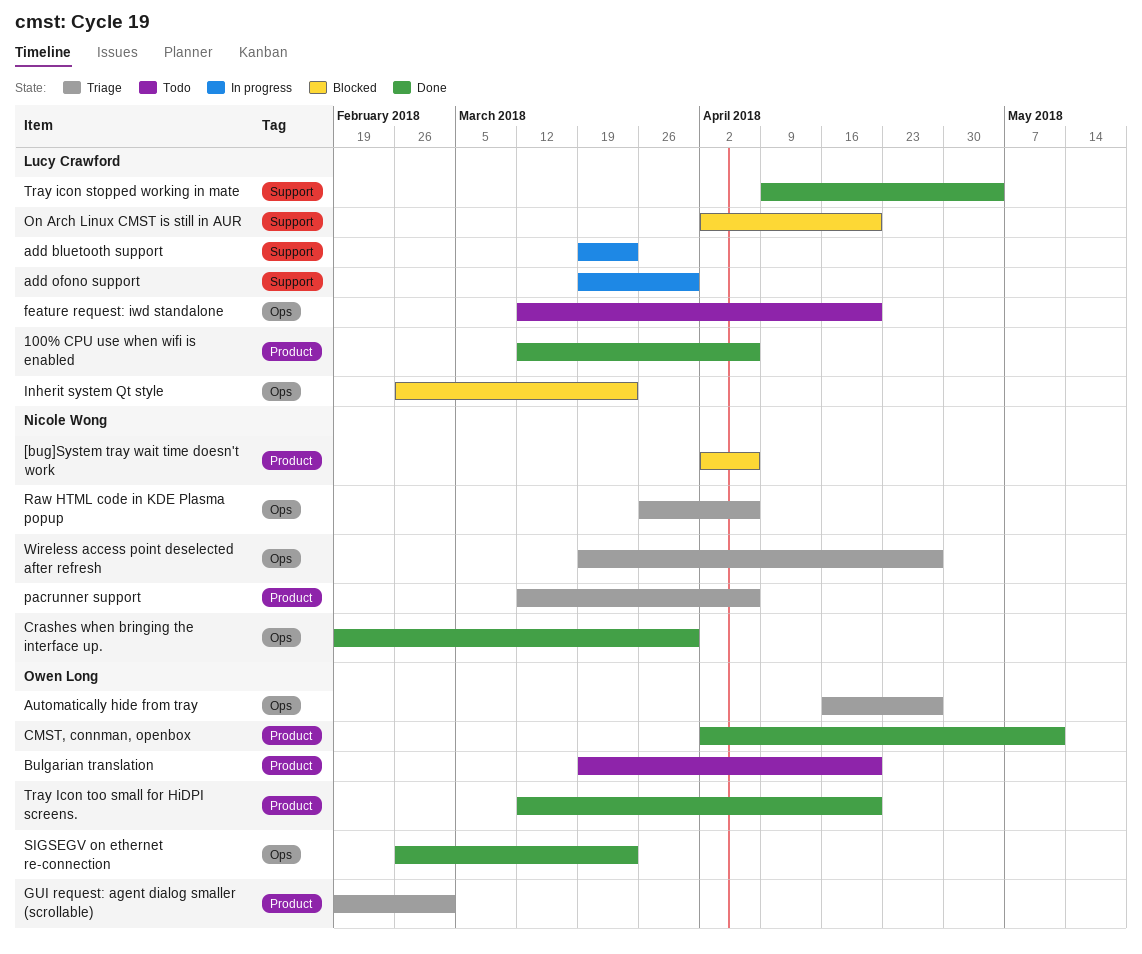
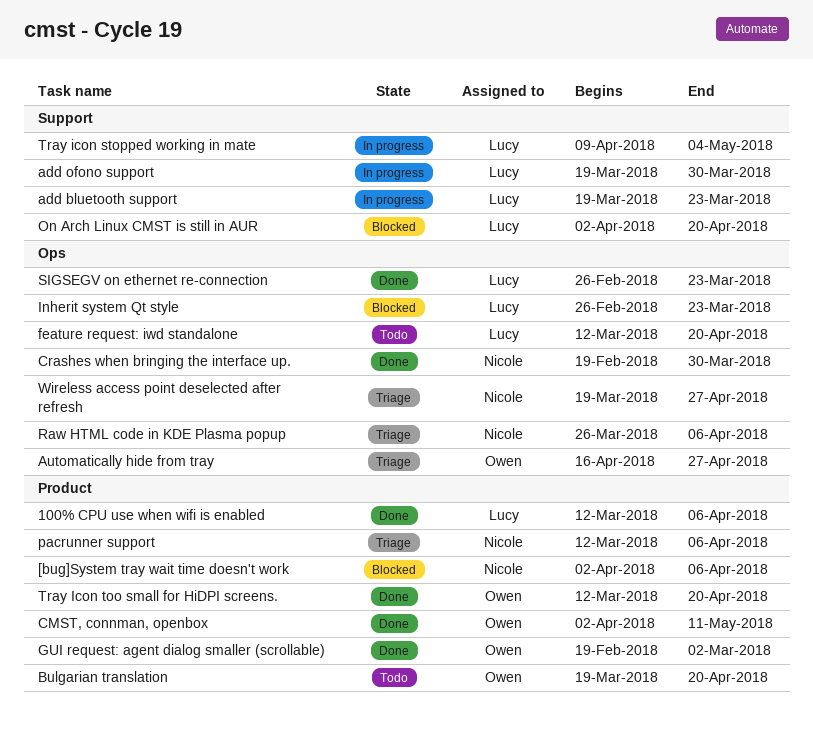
GUI request: agent dialog smaller (scrollable), status: Triage -> Done
SIGSEGV on ethernet re-connection, owner: Owen Long -> Lucy Crawford
Tray icon stopped working in mate, status: Done -> In progress

